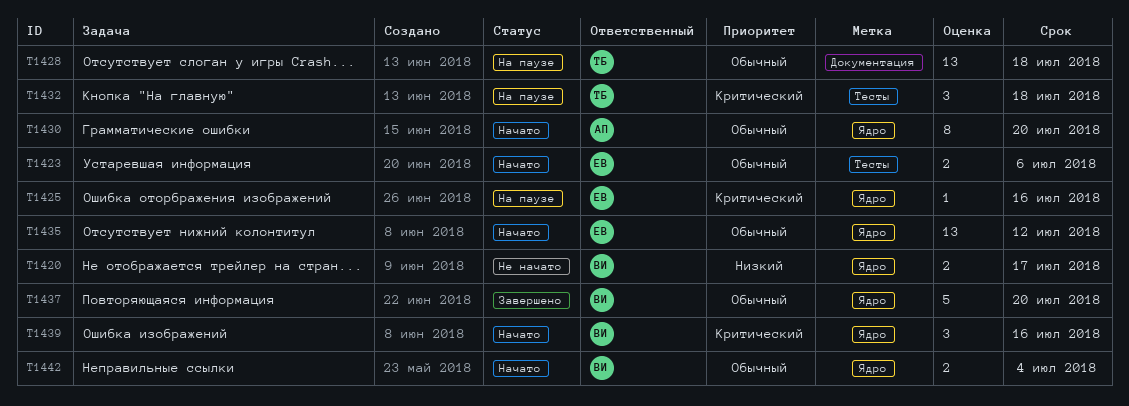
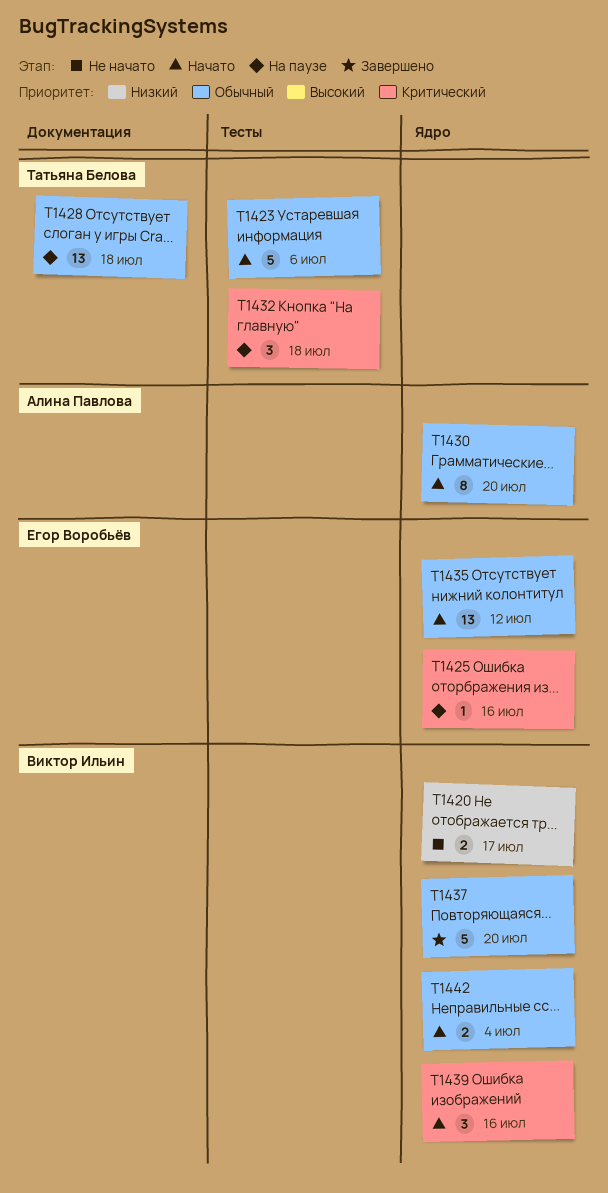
T1423, owner: Егор Воробьёв -> Татьяна Белова
T1423, estimate: 2 -> 5

